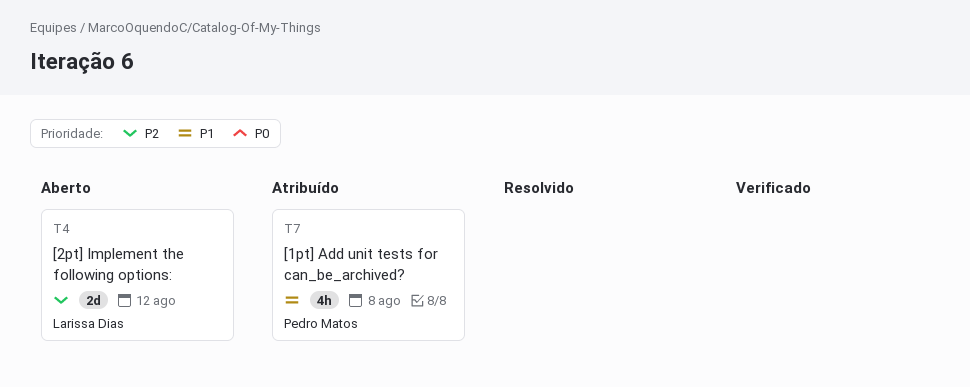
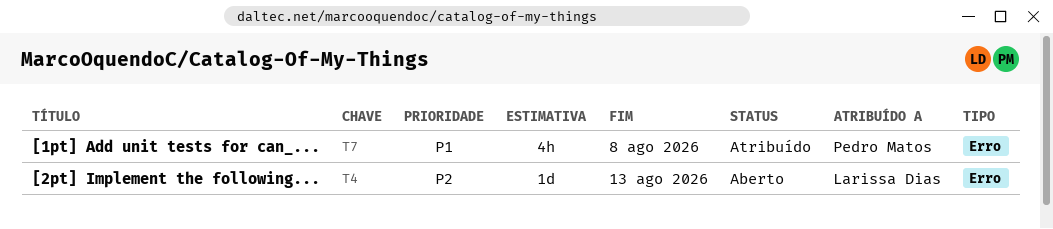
T4, estimate: 2d -> 1d
T4, due: Aug 12 -> Aug 13

